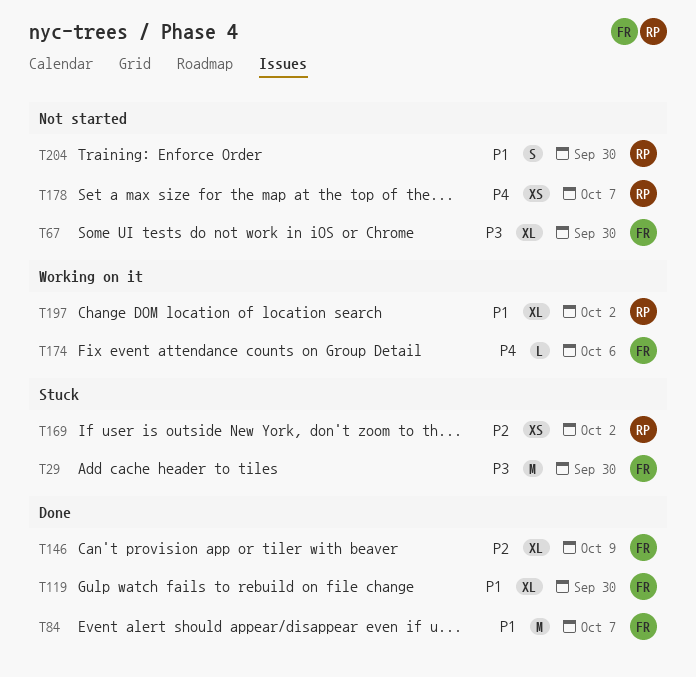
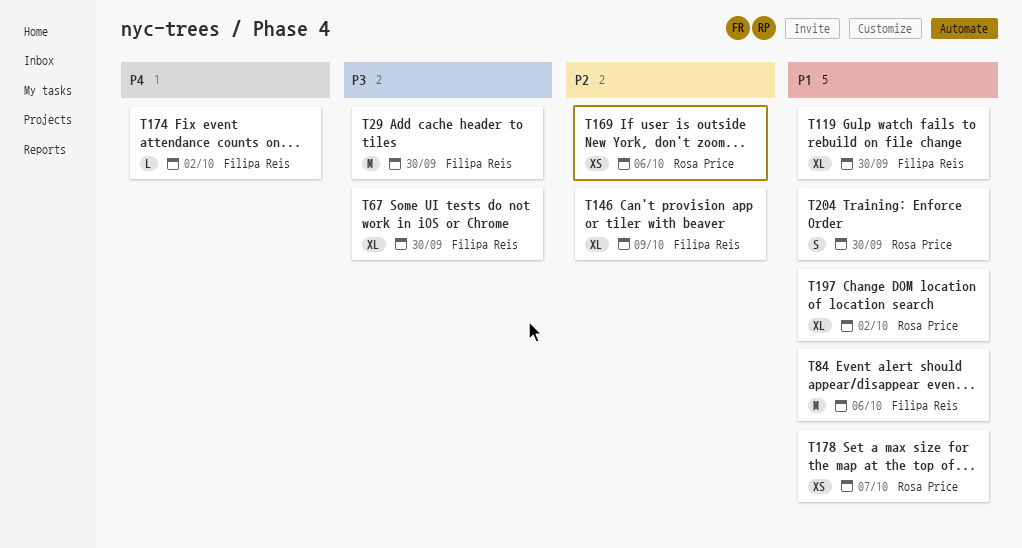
T84, due: Oct 7 -> Oct 6
T169, due: Oct 2 -> Oct 6
T174, due: Oct 6 -> Oct 2
T178, priority: P4 -> P1

